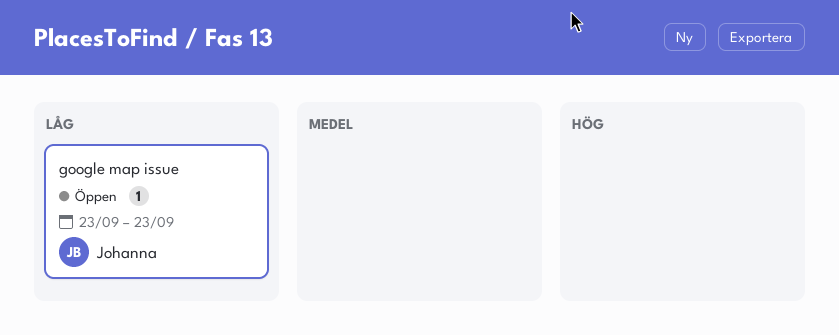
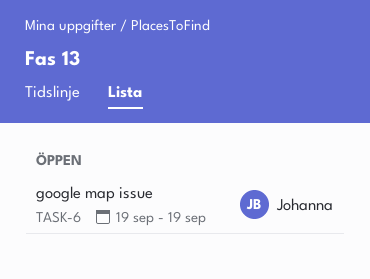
google map issue, start: Sep 23 -> Sep 19
google map issue, due: Sep 23 -> Sep 19

